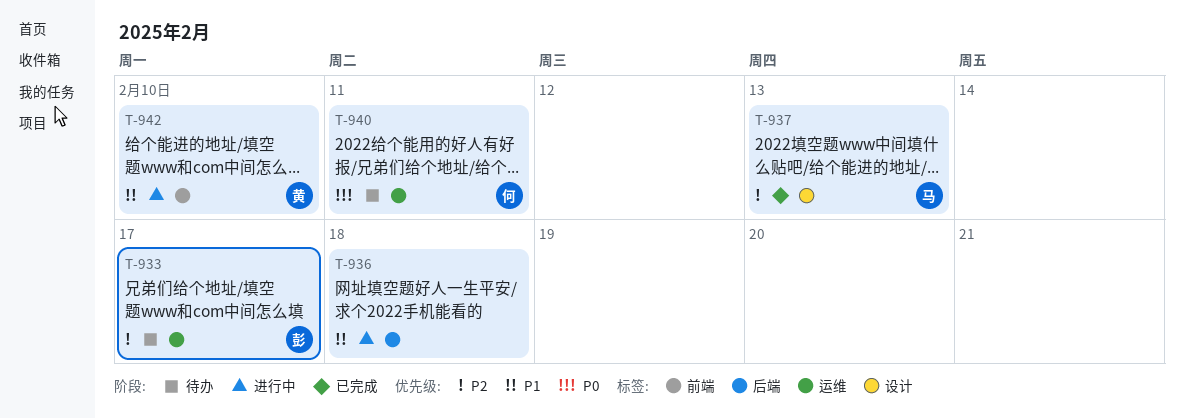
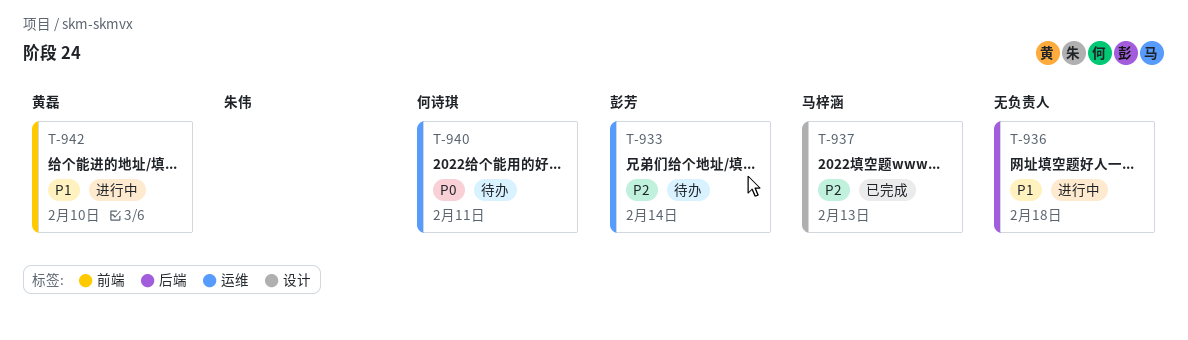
T-933, due: Feb 17 -> Feb 14

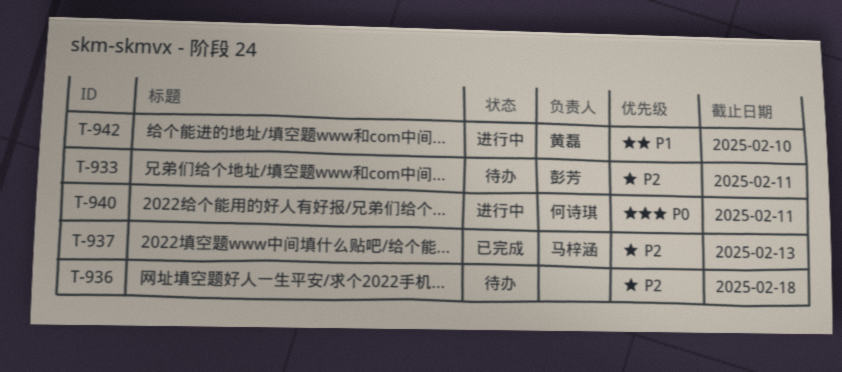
T-933, due: Feb 14 -> Feb 11
T-936, status: 进行中 -> 待办
T-936, priority: P1 -> P2
T-940, status: 待办 -> 进行中

